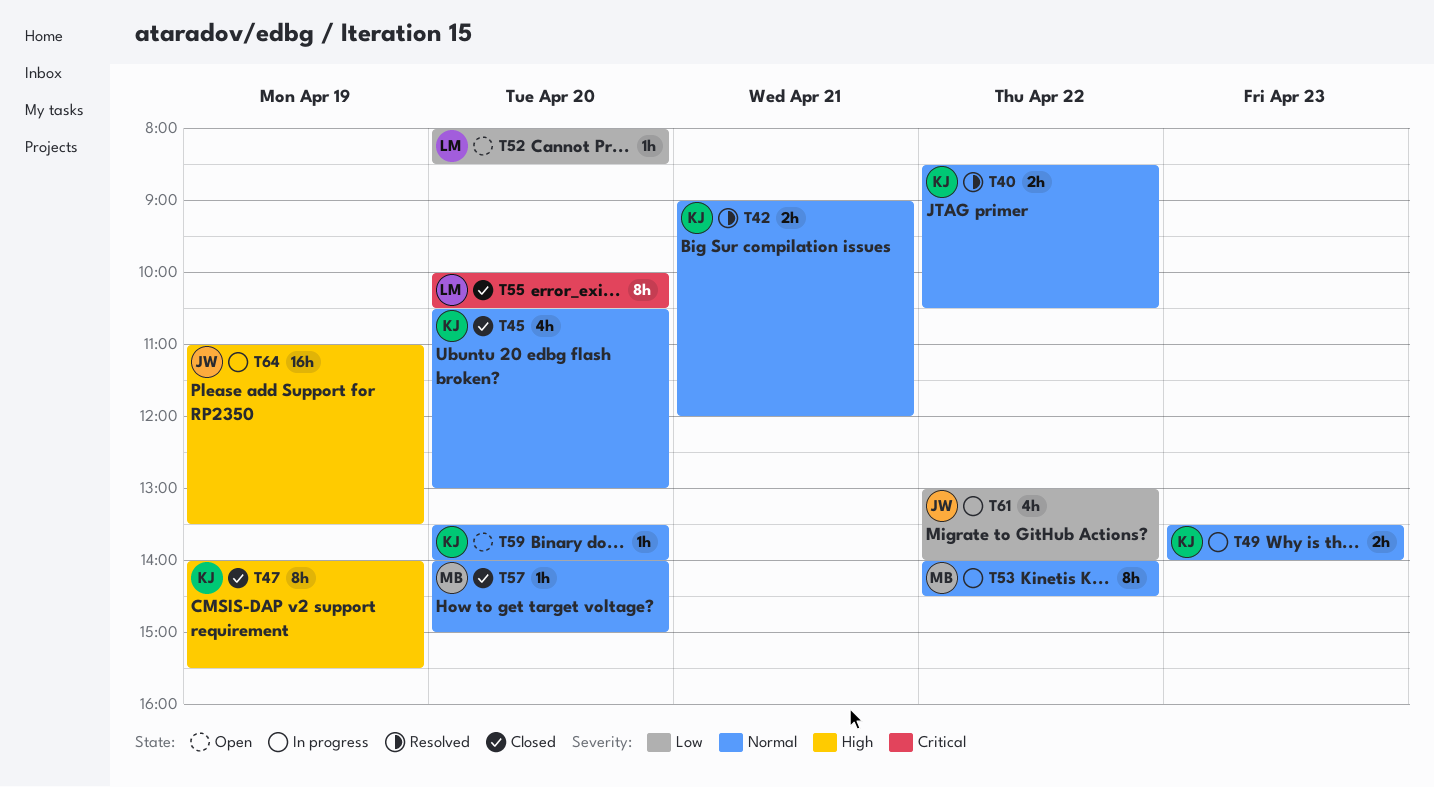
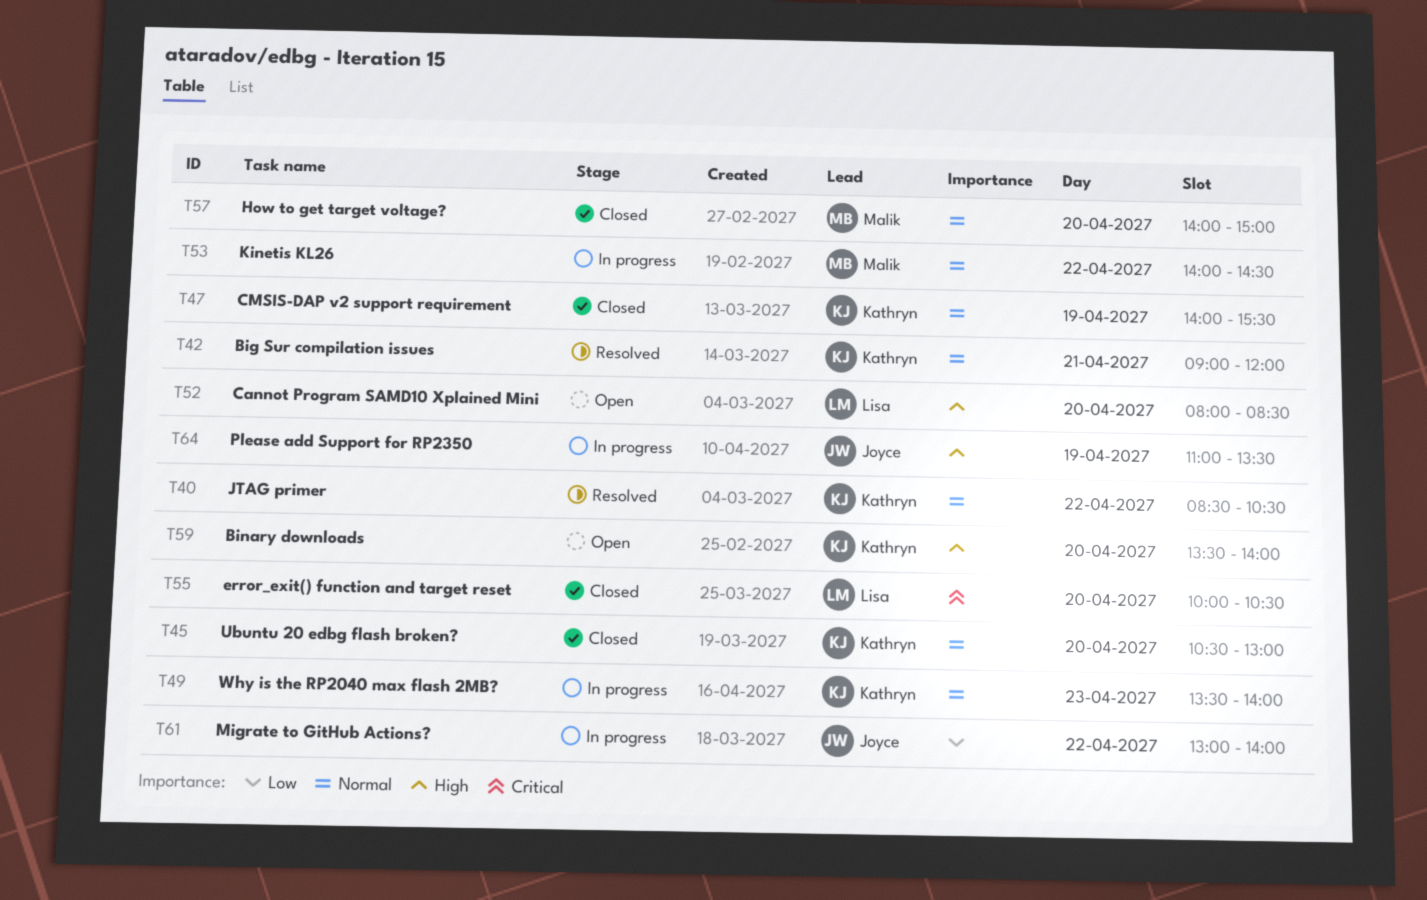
T47, priority: High -> Normal
T52, priority: Low -> High
T59, priority: Normal -> High

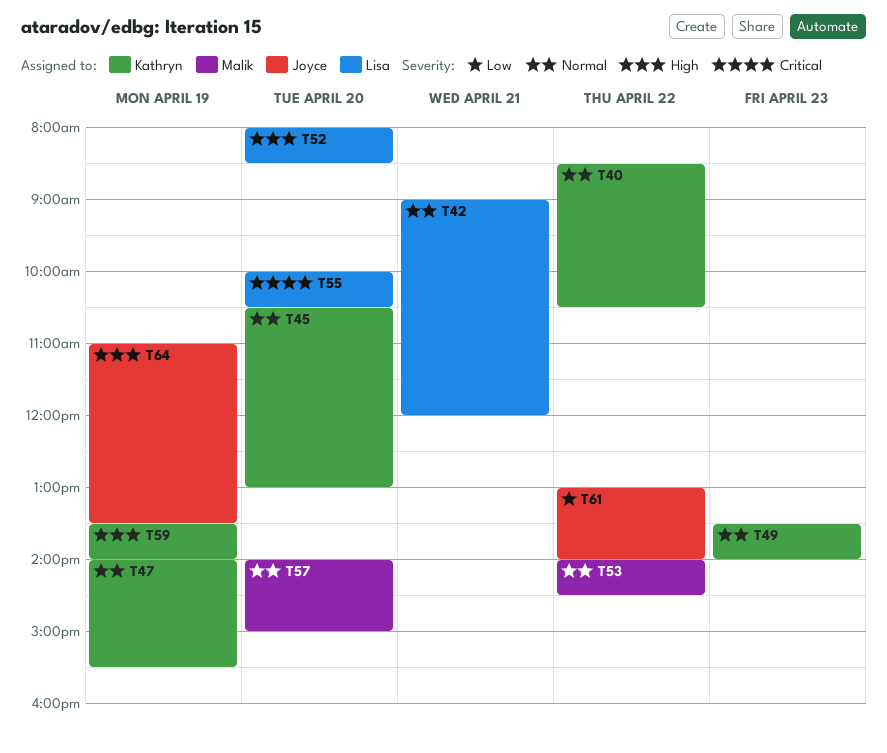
T42, owner: Kathryn -> Lisa
T59, day: Apr 20 -> Apr 19

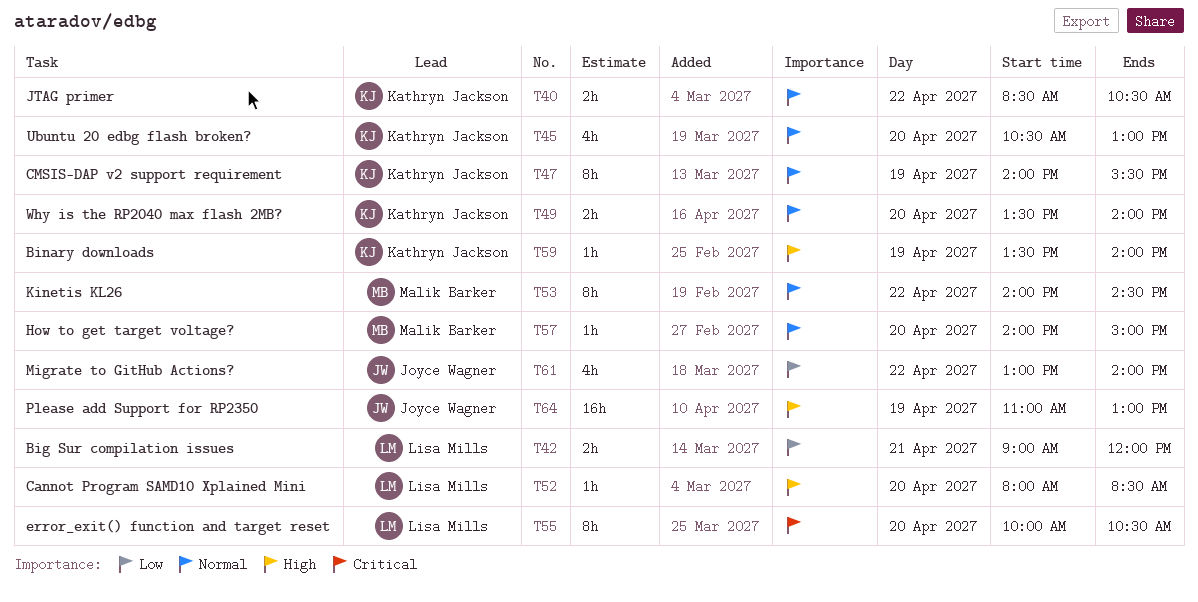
T42, priority: Normal -> Low
T49, day: Apr 23 -> Apr 20
T64, ends: 13:30 -> 13:00

